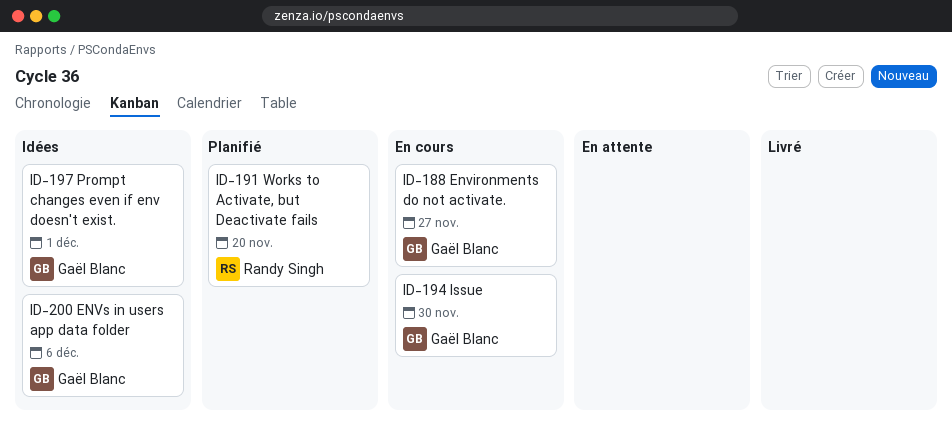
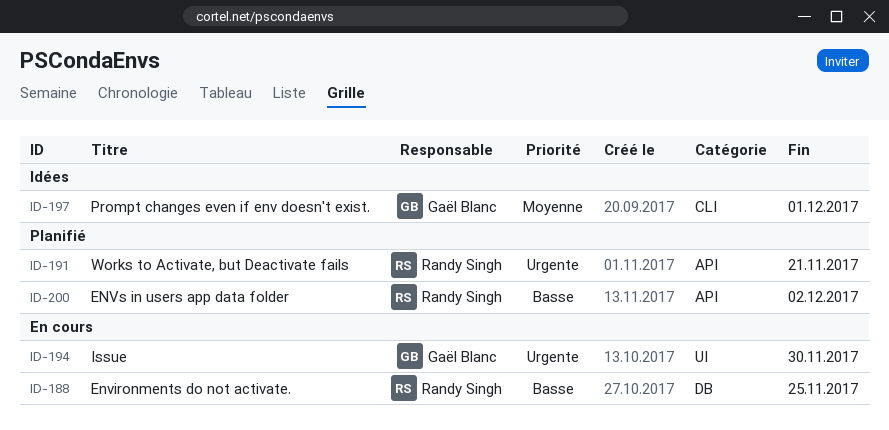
ID-188, owner: Gaël Blanc -> Randy Singh
ID-188, due: Nov 27 -> Nov 25
ID-191, due: Nov 20 -> Nov 21
ID-200, status: Idées -> Planifié
ID-200, owner: Gaël Blanc -> Randy Singh
ID-200, due: Dec 6 -> Dec 2

